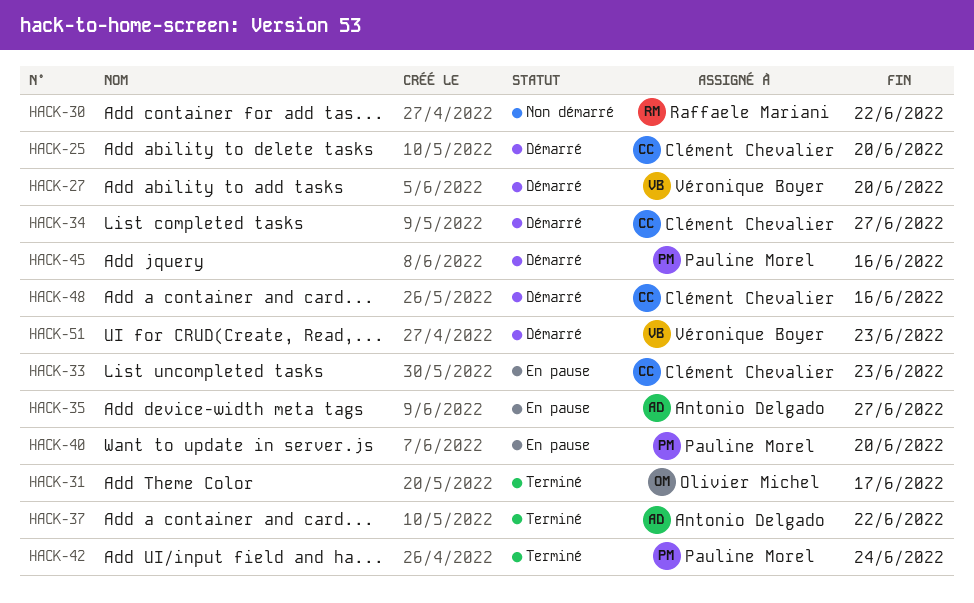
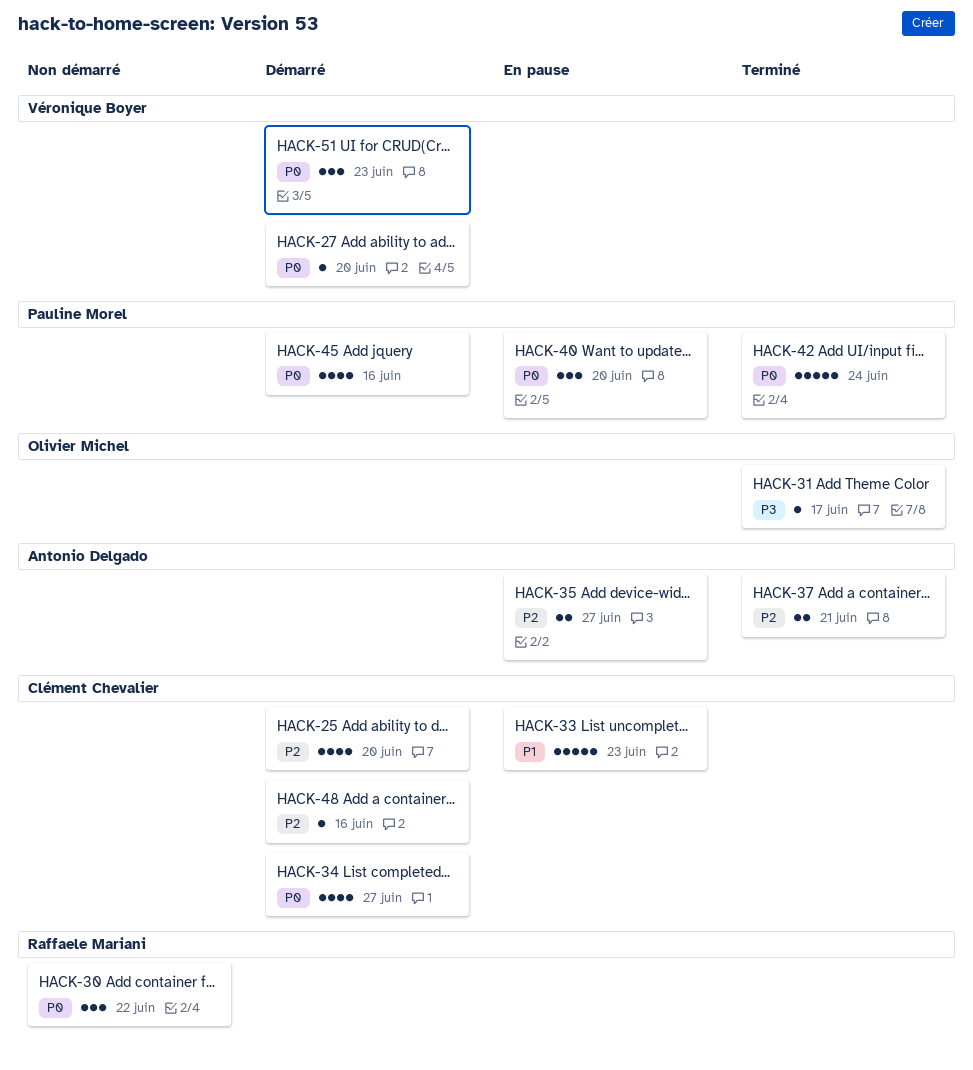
HACK-37, due: Jun 22 -> Jun 21

